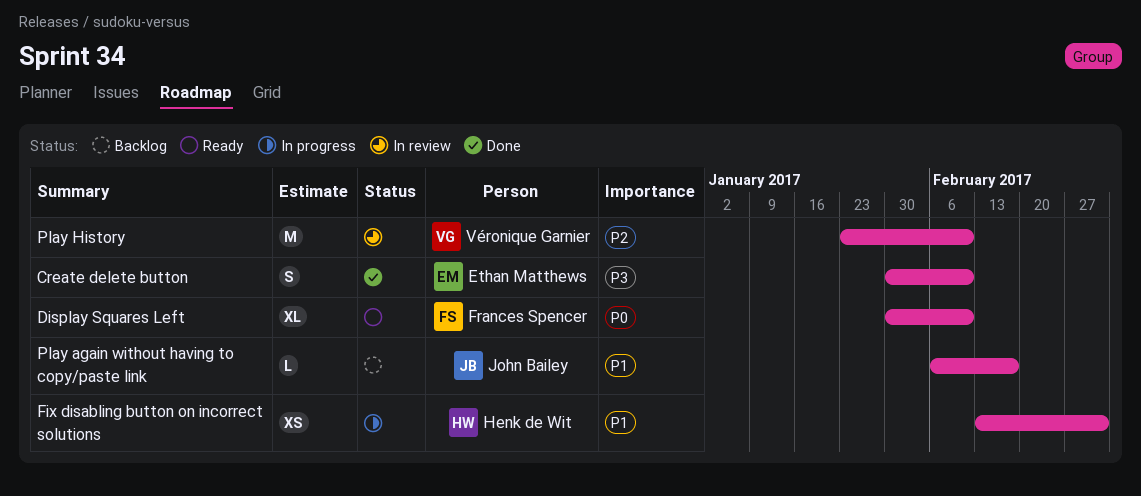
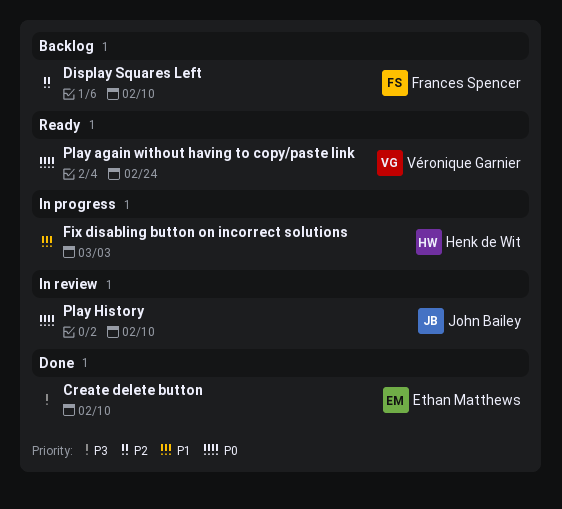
Display Squares Left, status: Ready -> Backlog
Display Squares Left, priority: P0 -> P2
Play again without having to copy/paste link, status: Backlog -> Ready
Play again without having to copy/paste link, owner: John Bailey -> Véronique Garnier
Play again without having to copy/paste link, priority: P1 -> P0
Play again without having to copy/paste link, due: Feb 17 -> Feb 24
Play History, owner: Véronique Garnier -> John Bailey
Play History, priority: P2 -> P0

